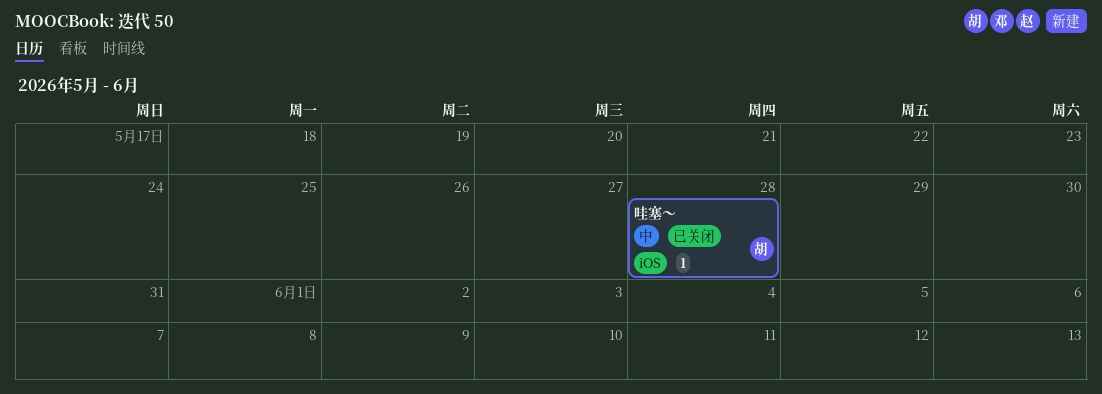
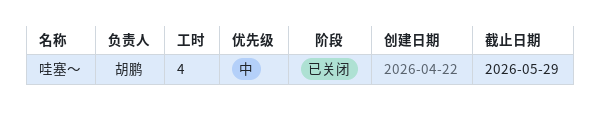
哇塞～, estimate: 1 -> 4
哇塞～, due: May 28 -> May 29

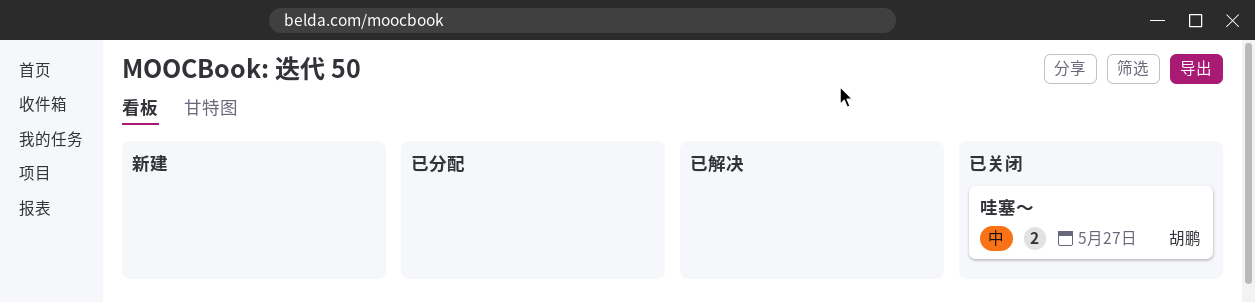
哇塞～, estimate: 4 -> 2
哇塞～, due: May 29 -> May 27

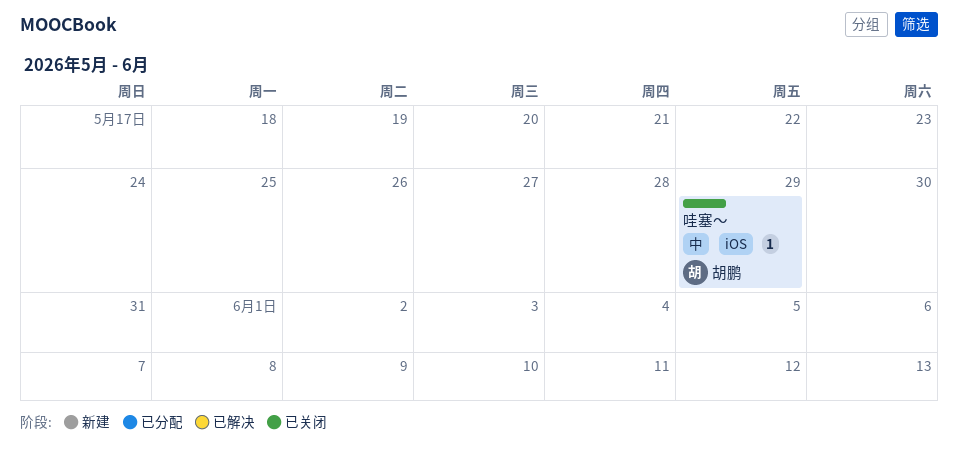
哇塞～, estimate: 2 -> 1
哇塞～, due: May 27 -> May 29

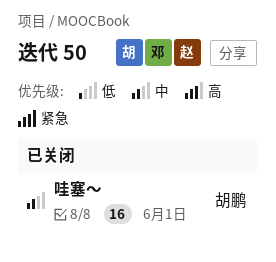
哇塞～, estimate: 1 -> 16
哇塞～, due: May 29 -> Jun 1

